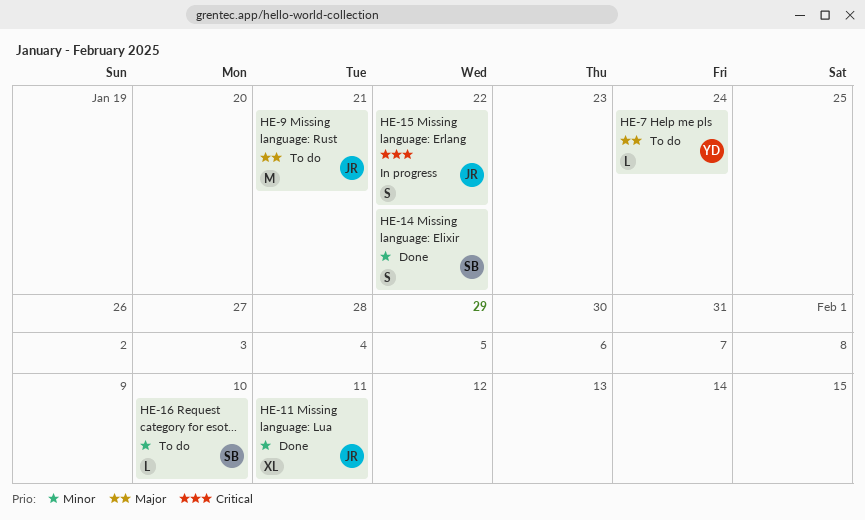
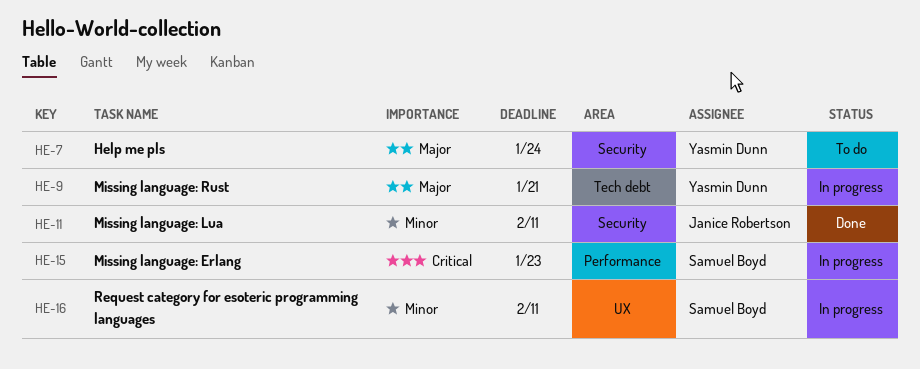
HE-9, status: To do -> In progress
HE-9, owner: Janice Robertson -> Yasmin Dunn
HE-14: present -> none
HE-15, owner: Janice Robertson -> Samuel Boyd
HE-15, due: Jan 22 -> Jan 23
HE-16, status: To do -> In progress
HE-16, due: Feb 10 -> Feb 11

